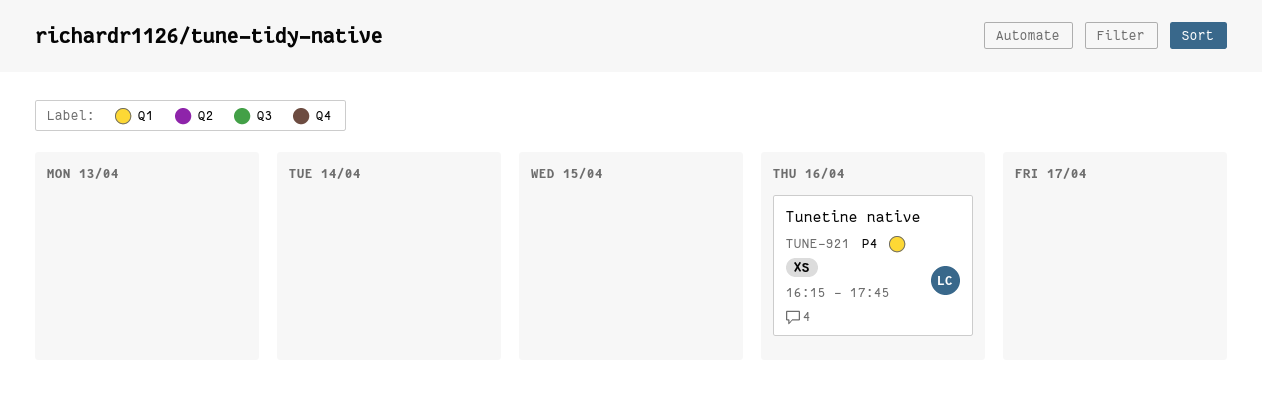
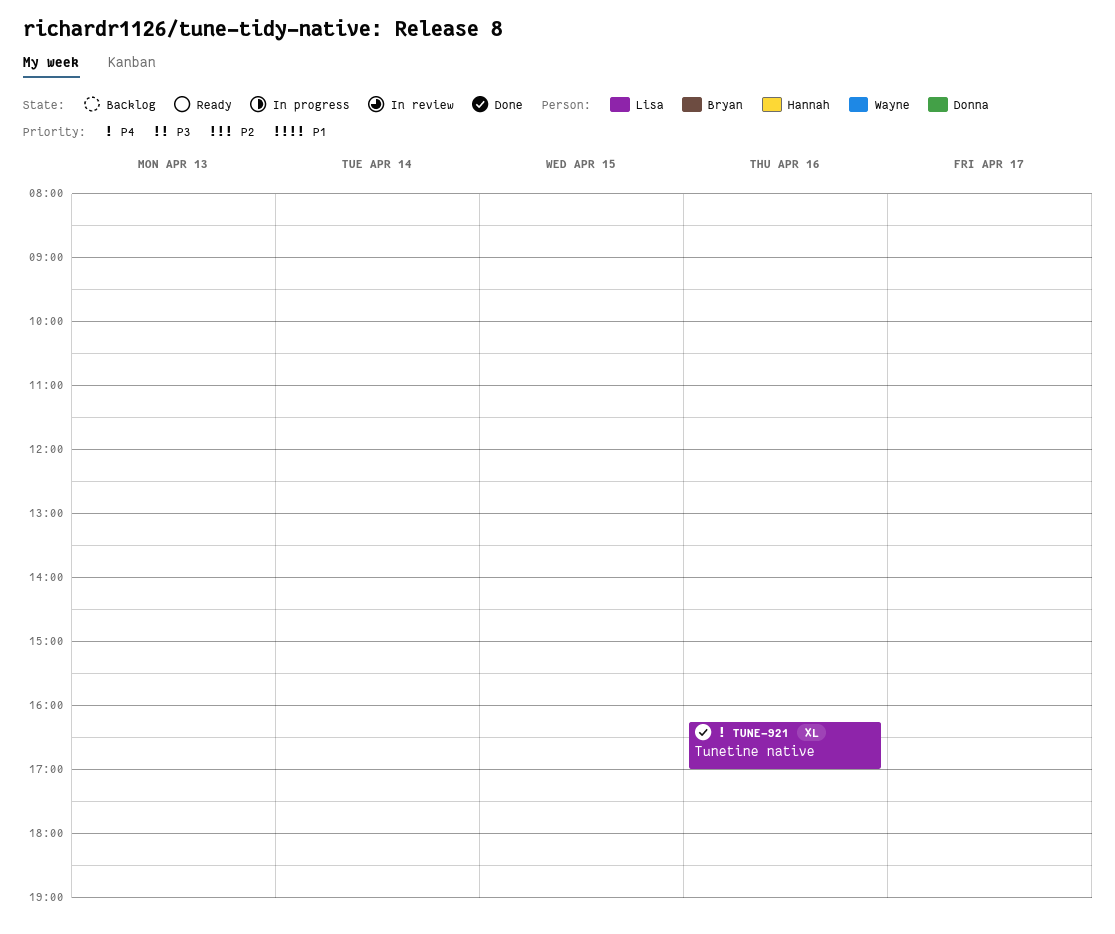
TUNE-921, estimate: XS -> XL
TUNE-921, ends: 17:45 -> 17:00

